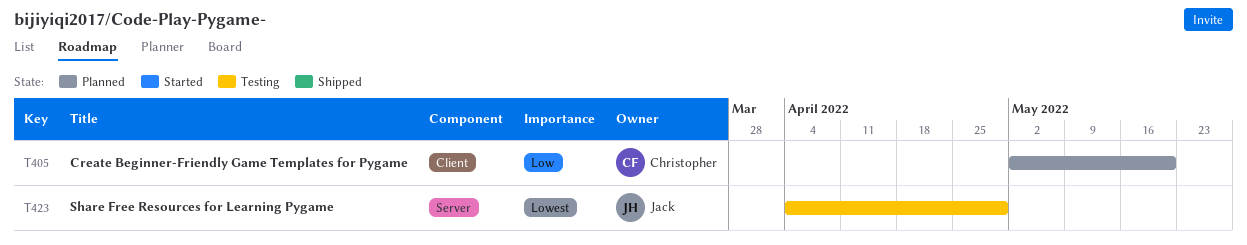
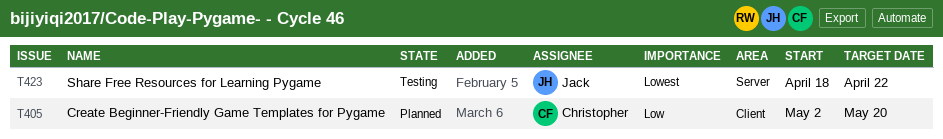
T423, start: Apr 4 -> Apr 18
T423, due: Apr 29 -> Apr 22

